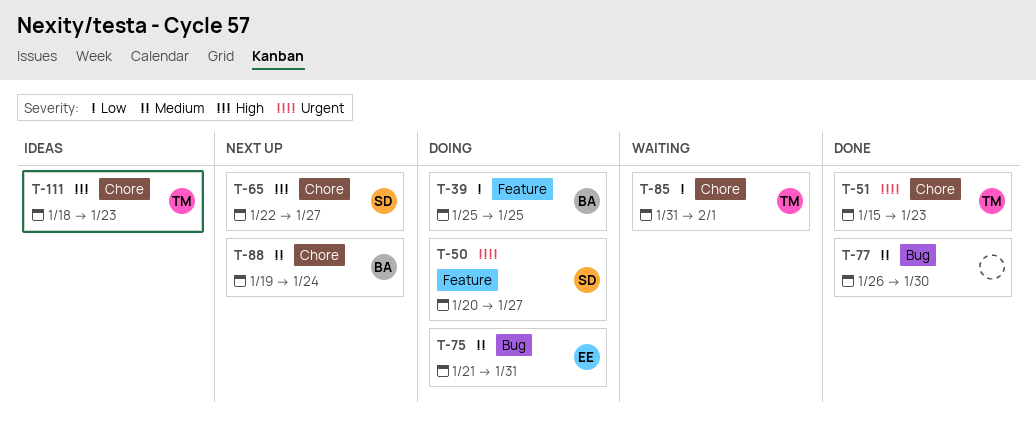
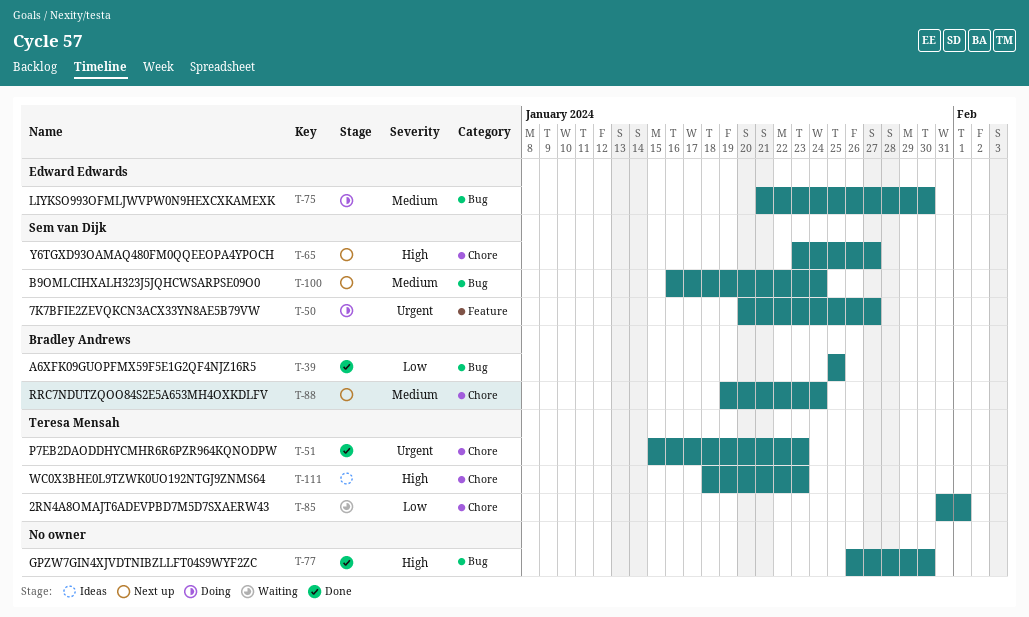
T-39, status: Doing -> Done
T-39, label: Feature -> Bug
T-65, start: Jan 22 -> Jan 23
T-75, due: Jan 31 -> Jan 30
T-77, priority: Medium -> High
T-100: none -> present

